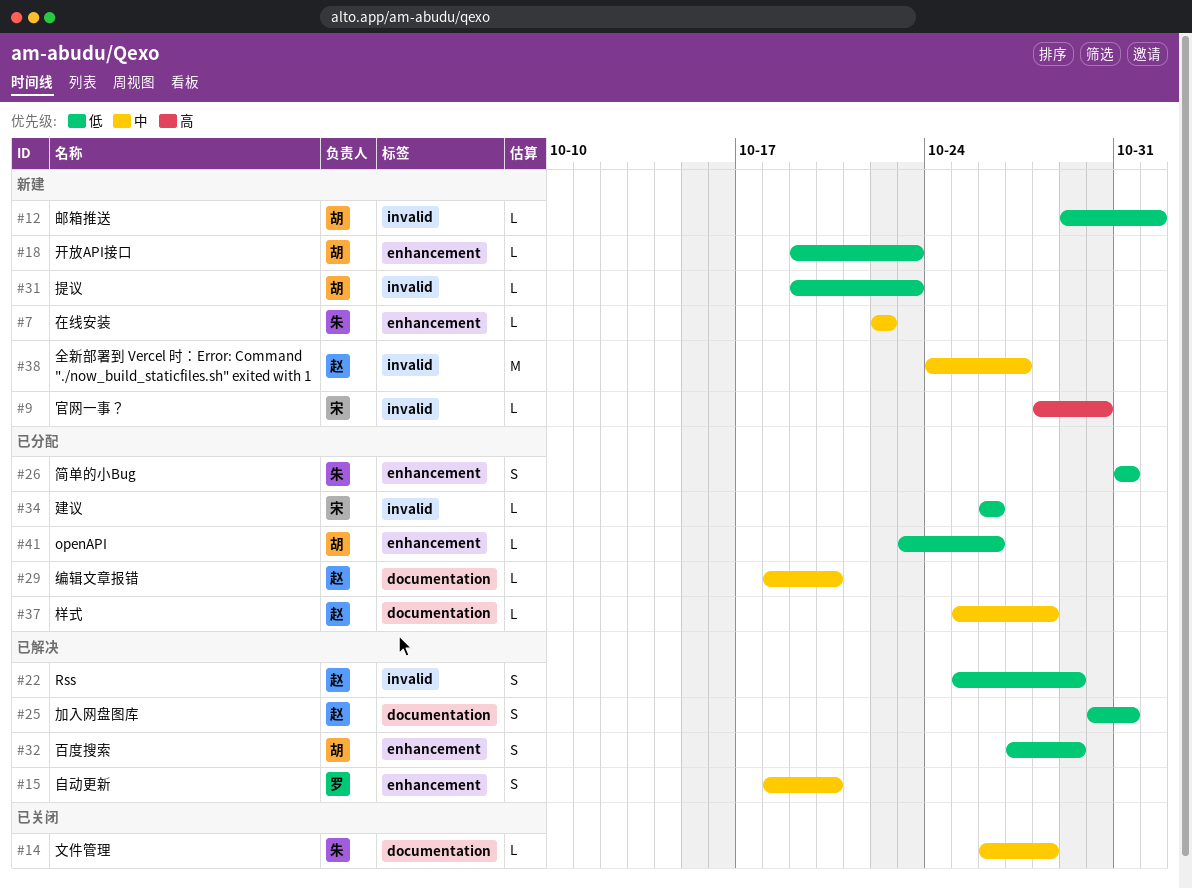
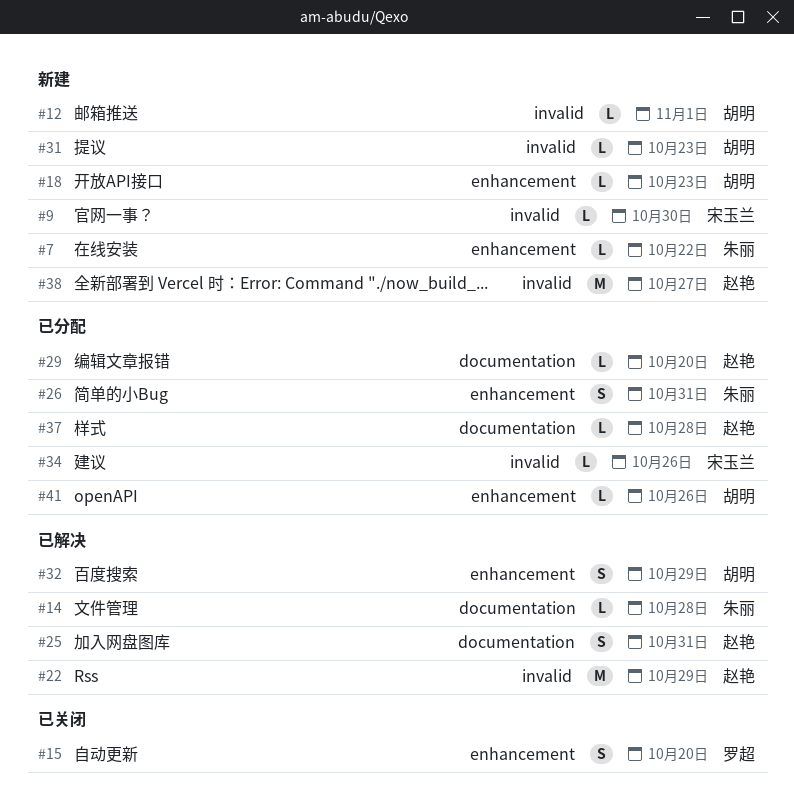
#14, status: 已关闭 -> 已解决
#15, status: 已解决 -> 已关闭
#22, estimate: S -> M

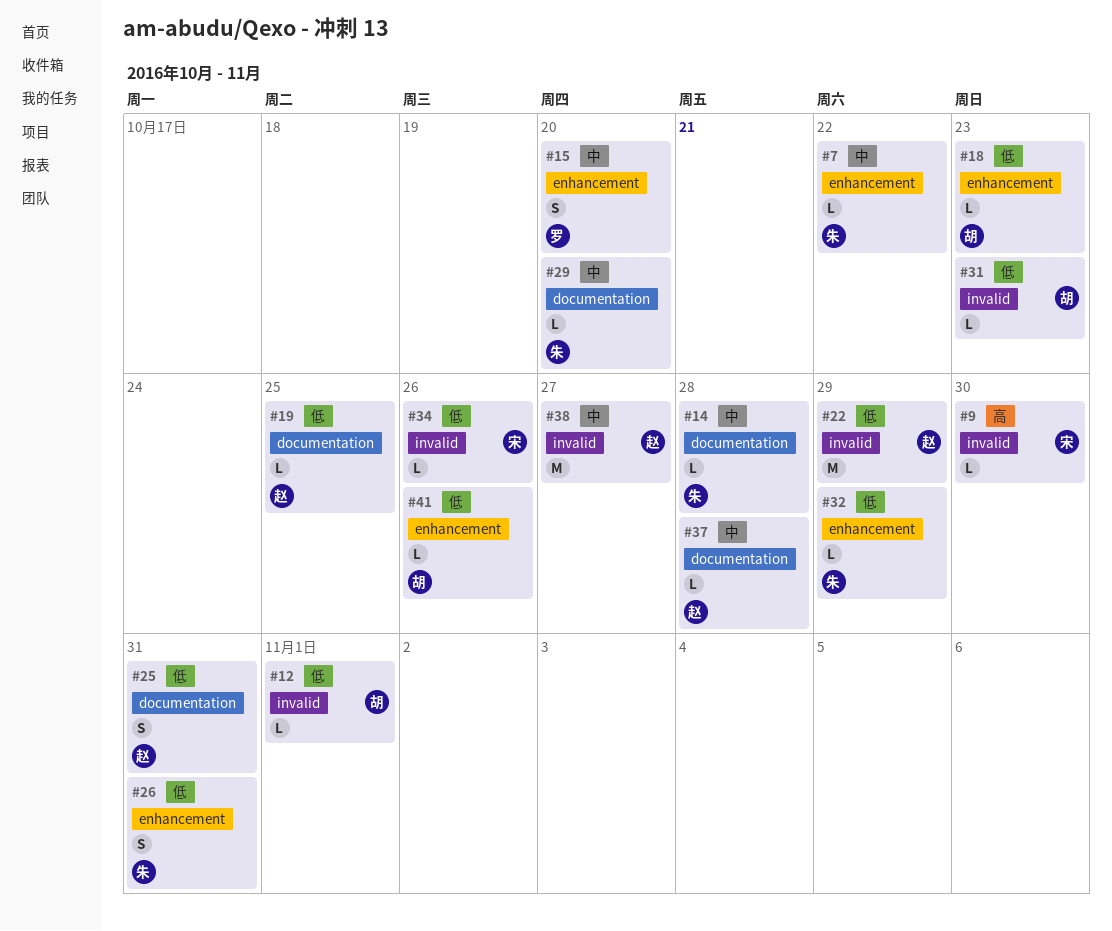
#19: none -> present
#29, owner: 赵艳 -> 朱丽
#32, owner: 胡明 -> 朱丽
#32, estimate: S -> L

